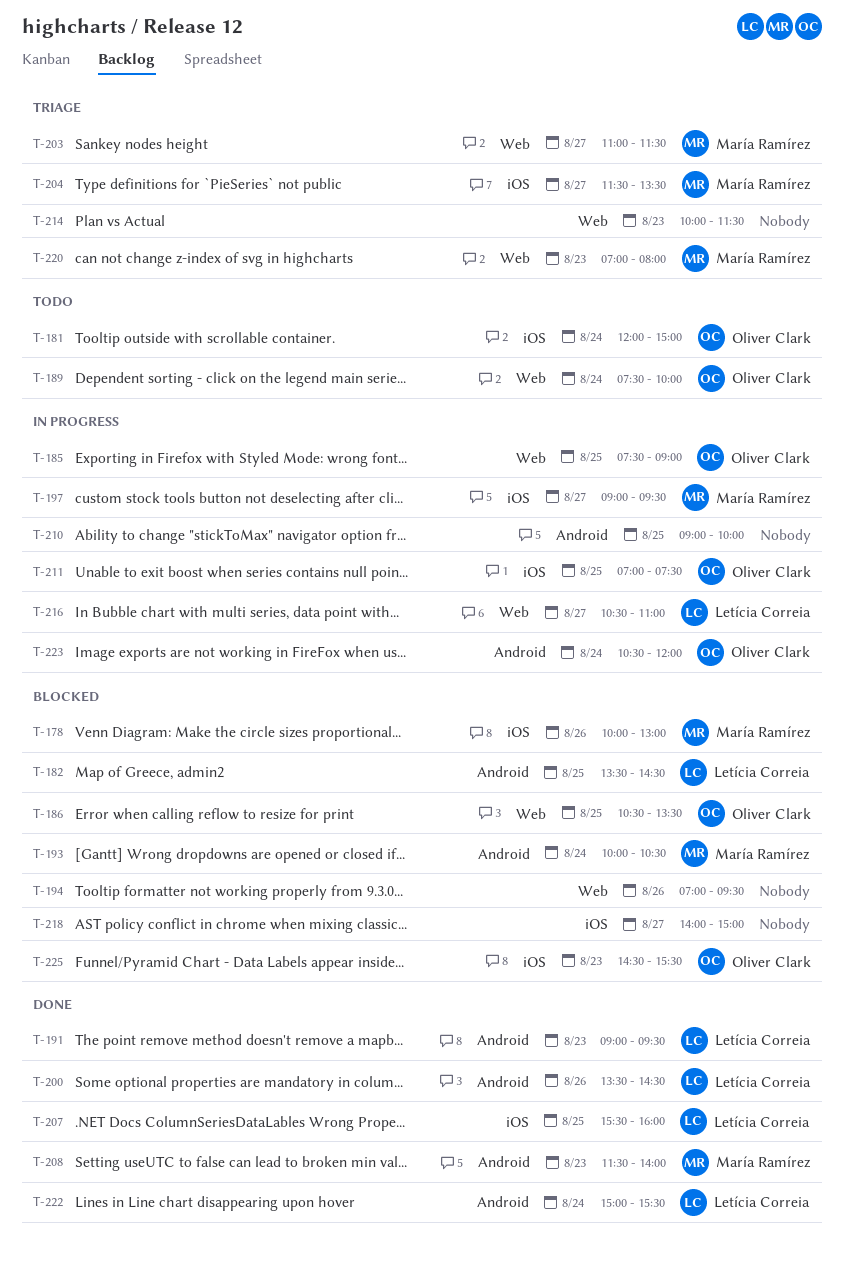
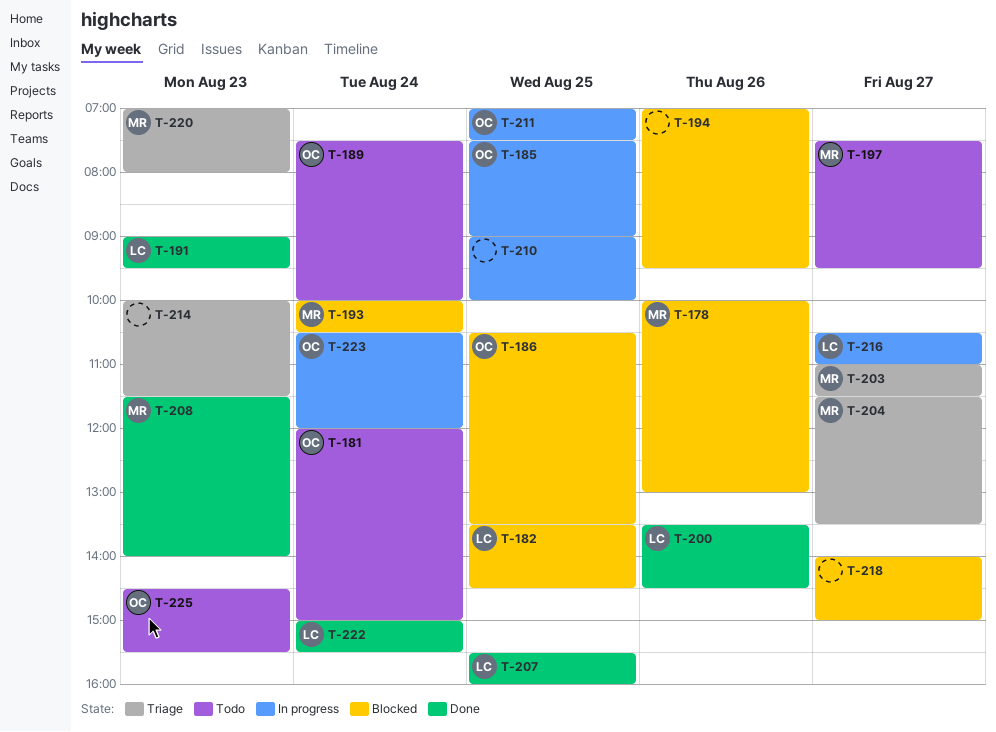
T-197, status: In progress -> Todo
T-197, begins: 09:00 -> 07:30
T-225, status: Blocked -> Todo

